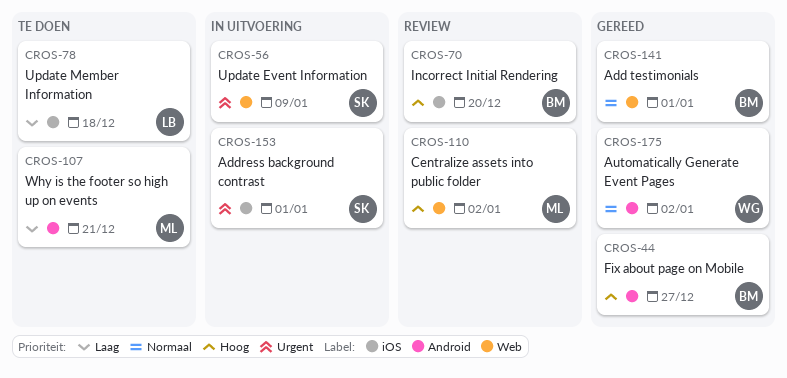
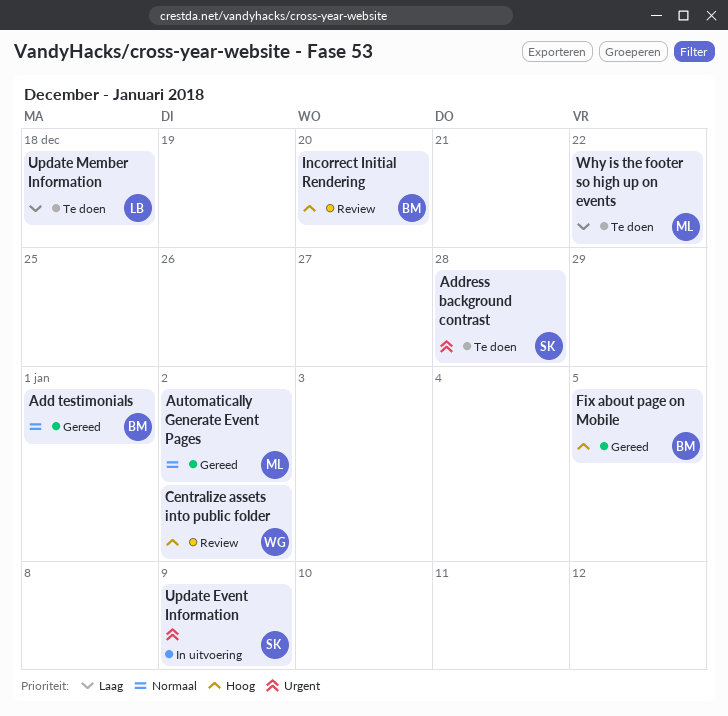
Address background contrast, status: In uitvoering -> Te doen
Address background contrast, due: Jan 1 -> Dec 28
Automatically Generate Event Pages, owner: WG -> ML
Centralize assets into public folder, owner: ML -> WG
Fix about page on Mobile, due: Dec 27 -> Jan 5
Why is the footer so high up on events, due: Dec 21 -> Dec 22

